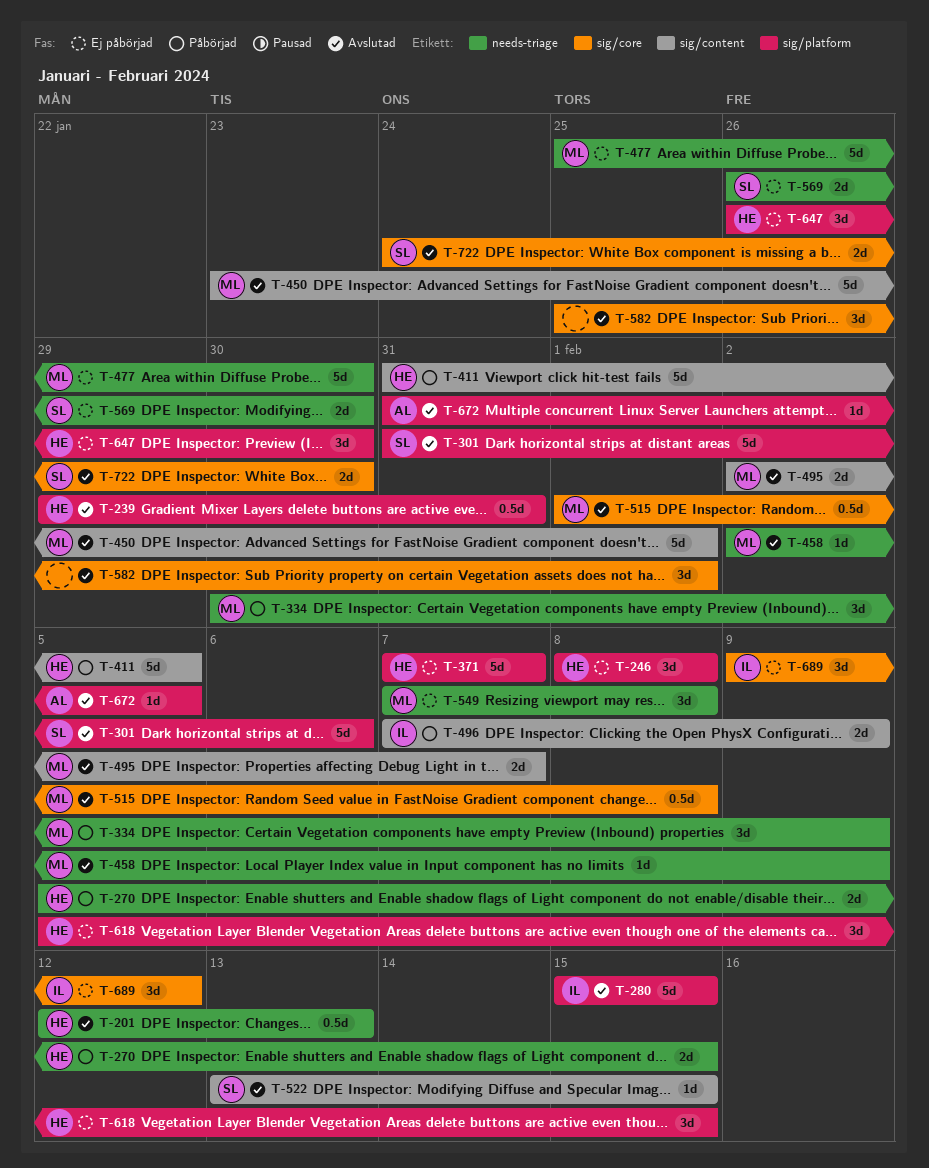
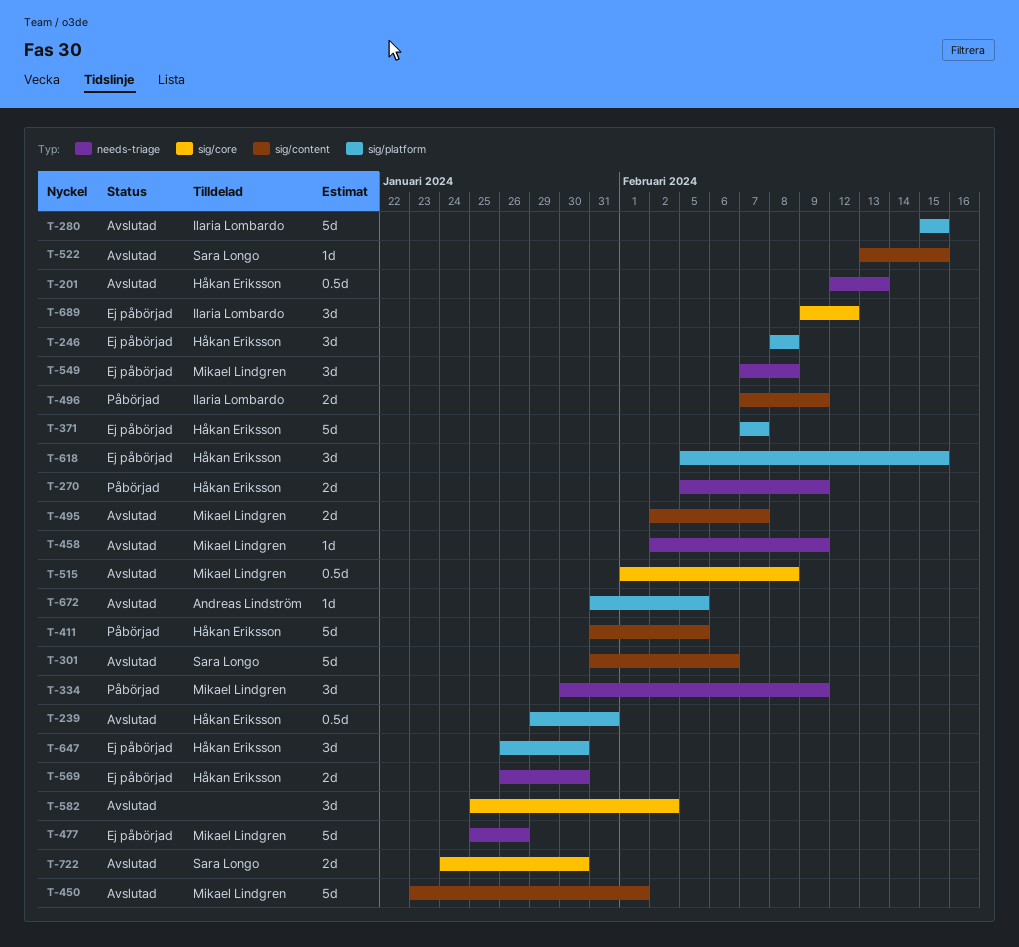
T-270, due: Feb 15 -> Feb 9
T-301, label: sig/platform -> sig/content
T-477, due: Jan 30 -> Jan 26
T-569, owner: Sara Longo -> Håkan Eriksson
T-582, due: Feb 1 -> Feb 2

